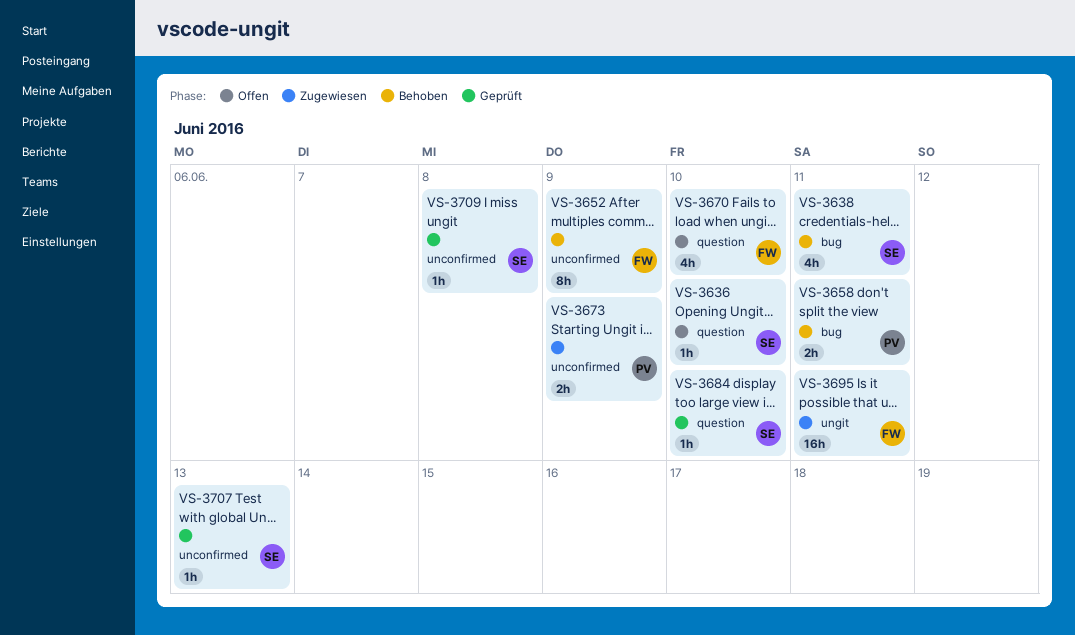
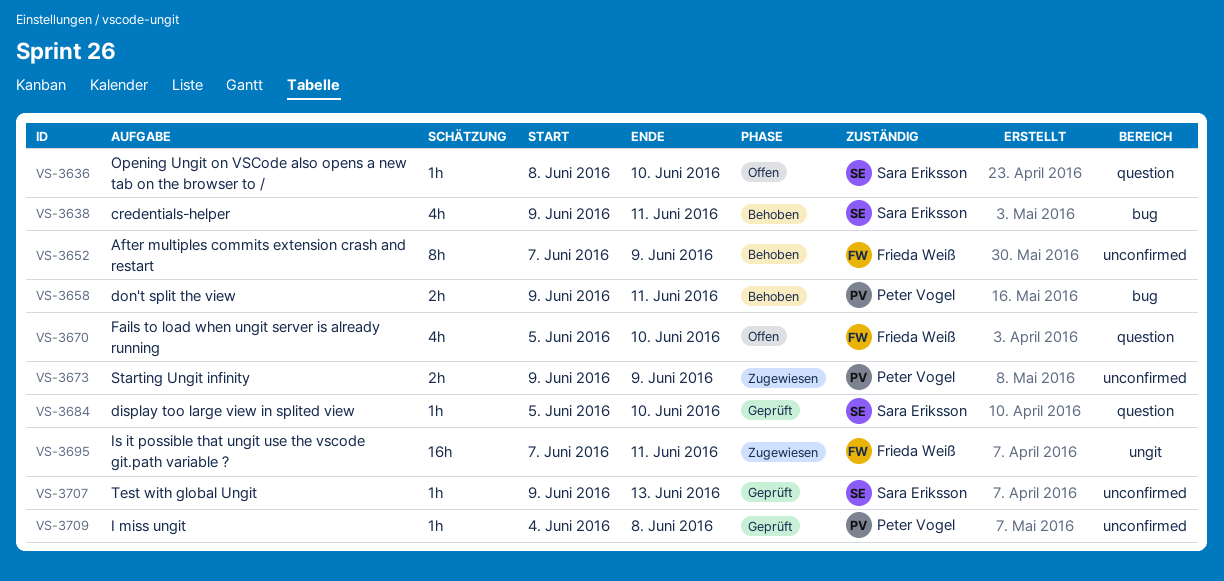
VS-3709, owner: Sara Eriksson -> Peter Vogel

